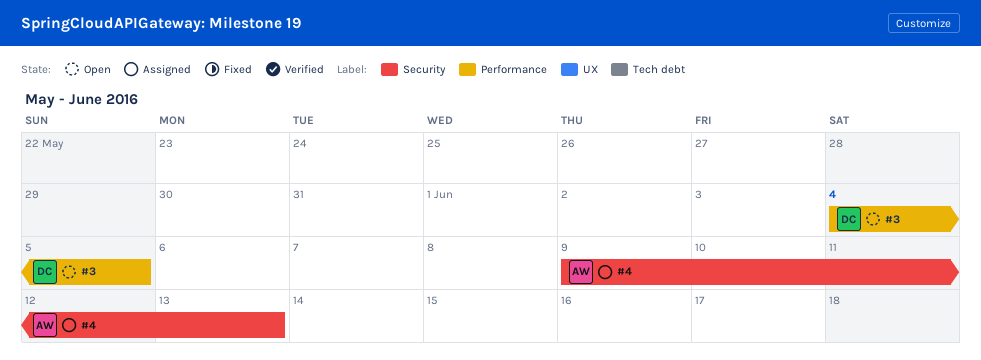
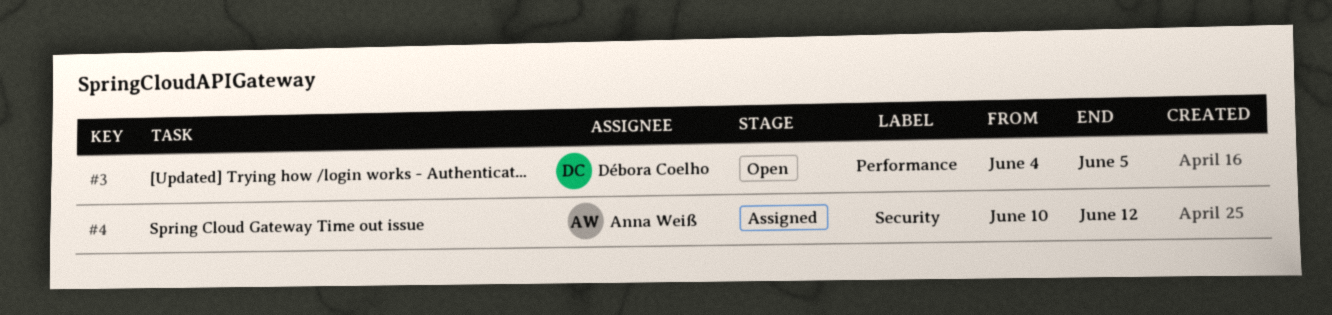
#4, start: Jun 9 -> Jun 10
#4, due: Jun 13 -> Jun 12

